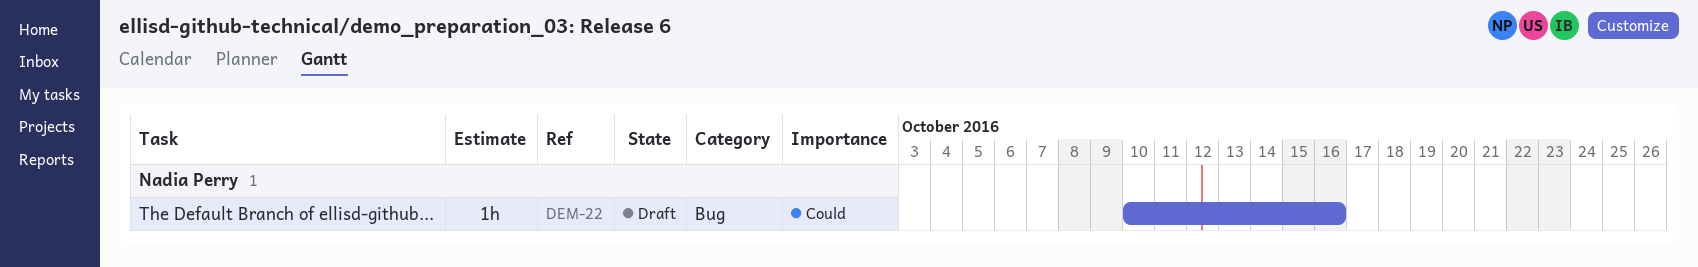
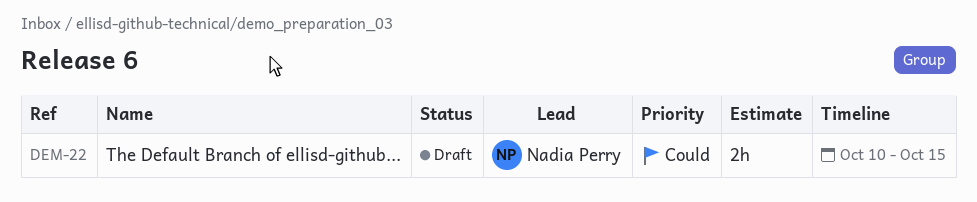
DEM-22, estimate: 1h -> 2h
DEM-22, due: Oct 16 -> Oct 15

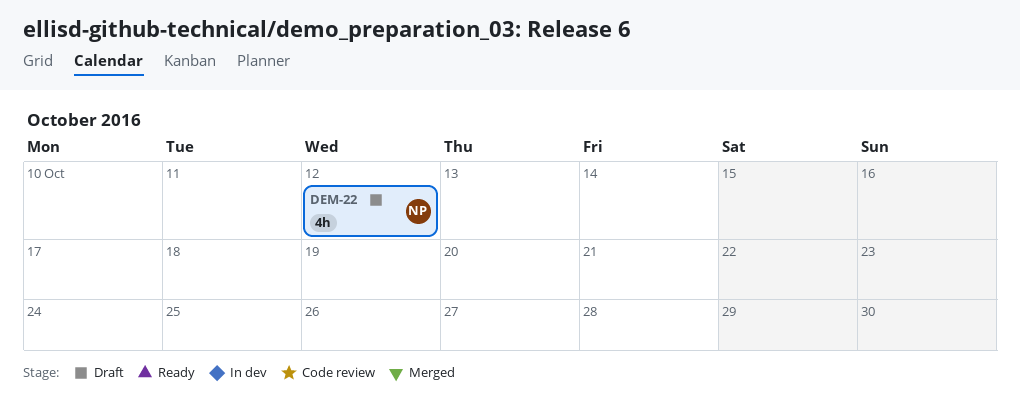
DEM-22, estimate: 2h -> 4h
DEM-22, due: Oct 15 -> Oct 12

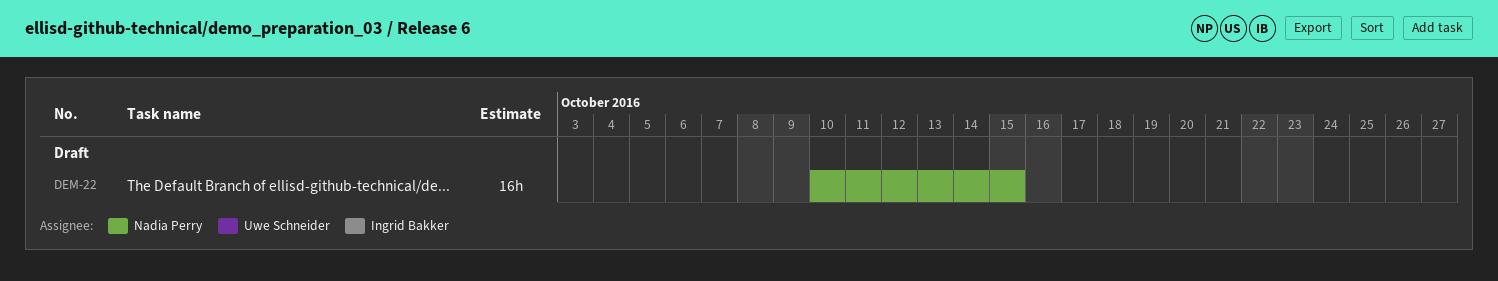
DEM-22, estimate: 4h -> 16h
DEM-22, due: Oct 12 -> Oct 15

